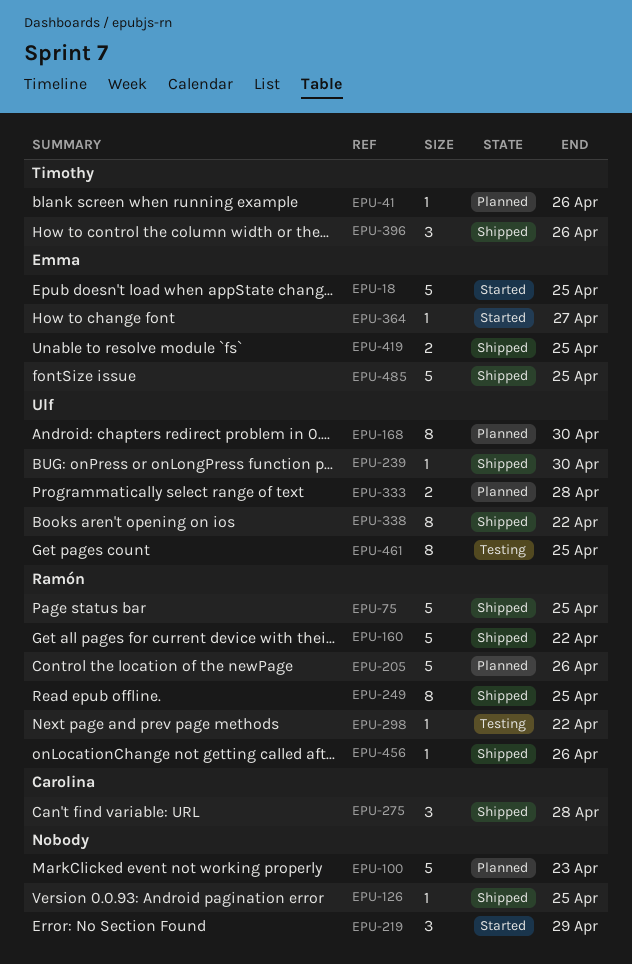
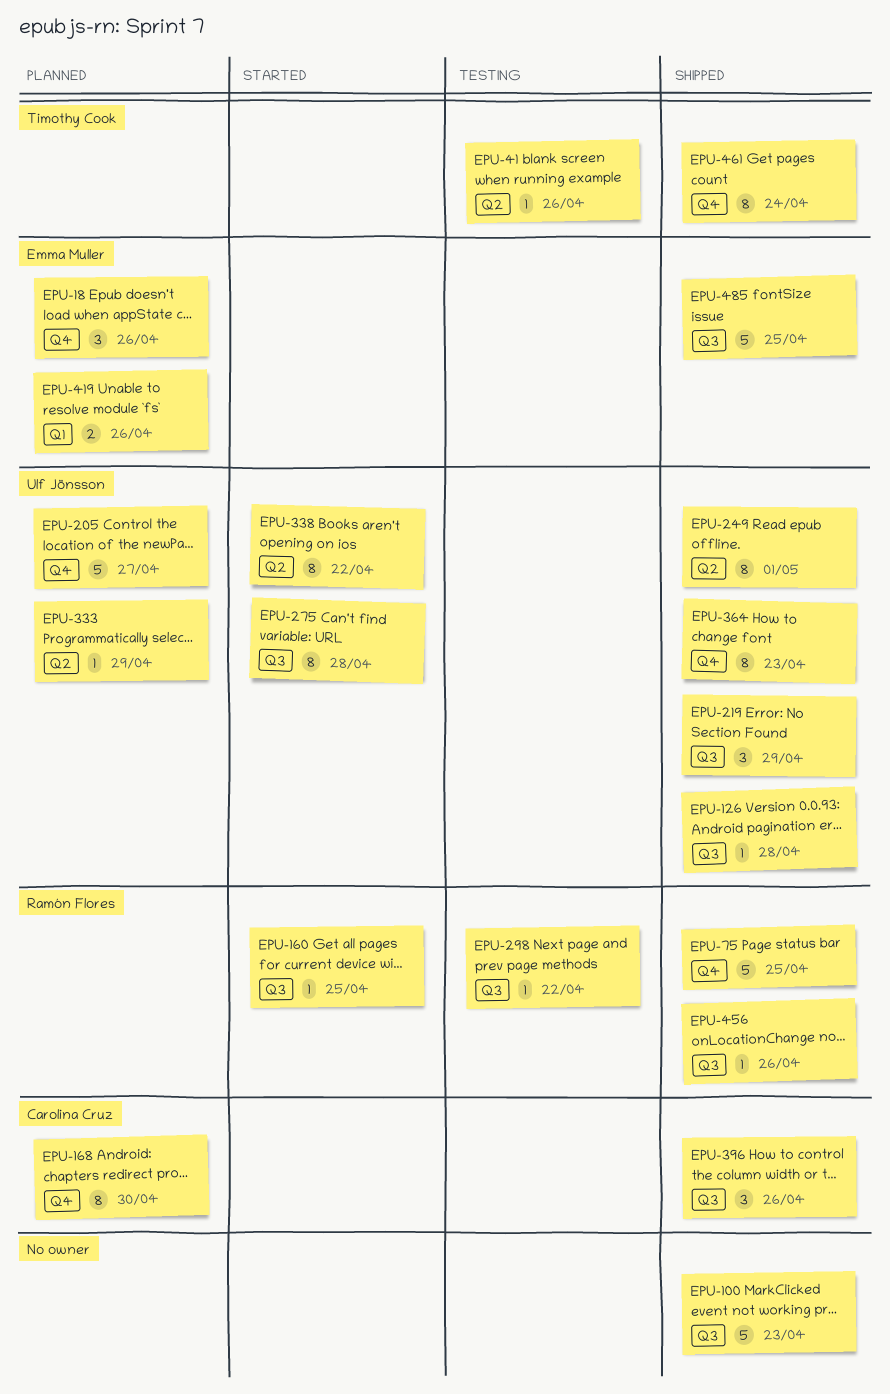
EPU-18, status: Started -> Planned
EPU-18, estimate: 5 -> 3
EPU-18, due: Apr 25 -> Apr 26
EPU-41, status: Planned -> Testing
EPU-100, status: Planned -> Shipped
EPU-126, owner: none -> Ulf Jönsson
EPU-126, due: Apr 25 -> Apr 28
EPU-160, status: Shipped -> Started
EPU-160, estimate: 5 -> 1
EPU-160, due: Apr 22 -> Apr 25
EPU-168, owner: Ulf Jönsson -> Carolina Cruz
EPU-205, owner: Ramón Flores -> Ulf Jönsson
EPU-205, due: Apr 26 -> Apr 27
EPU-219, status: Started -> Shipped
EPU-219, owner: none -> Ulf Jönsson
EPU-239: present -> none
EPU-249, owner: Ramón Flores -> Ulf Jönsson
EPU-249, due: Apr 25 -> May 1
EPU-275, status: Shipped -> Started
EPU-275, owner: Carolina Cruz -> Ulf Jönsson
EPU-275, estimate: 3 -> 8
EPU-333, estimate: 2 -> 1
EPU-333, due: Apr 28 -> Apr 29
EPU-338, status: Shipped -> Started
EPU-364, status: Started -> Shipped
EPU-364, owner: Emma Muller -> Ulf Jönsson
EPU-364, estimate: 1 -> 8
EPU-364, due: Apr 27 -> Apr 23
EPU-396, owner: Timothy Cook -> Carolina Cruz
EPU-419, status: Shipped -> Planned
EPU-419, due: Apr 25 -> Apr 26
EPU-461, status: Testing -> Shipped
EPU-461, owner: Ulf Jönsson -> Timothy Cook
EPU-461, due: Apr 25 -> Apr 24

